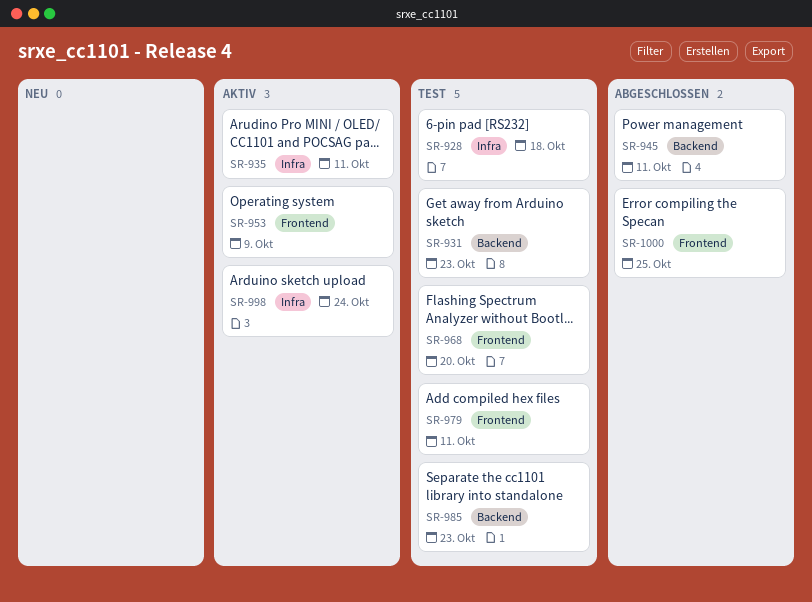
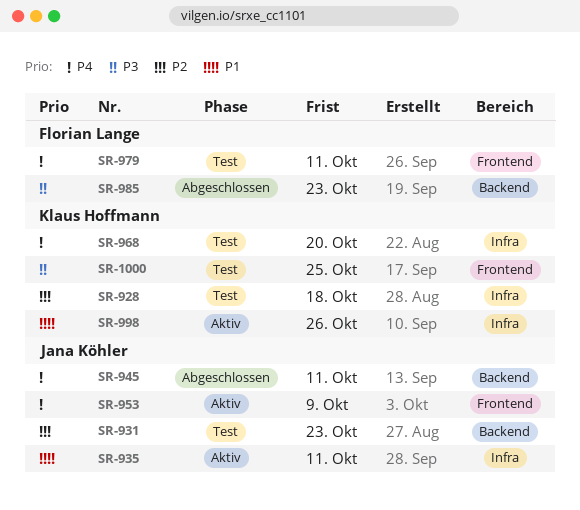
SR-968, label: Frontend -> Infra
SR-985, status: Test -> Abgeschlossen
SR-998, due: Oct 24 -> Oct 26
SR-1000, status: Abgeschlossen -> Test

